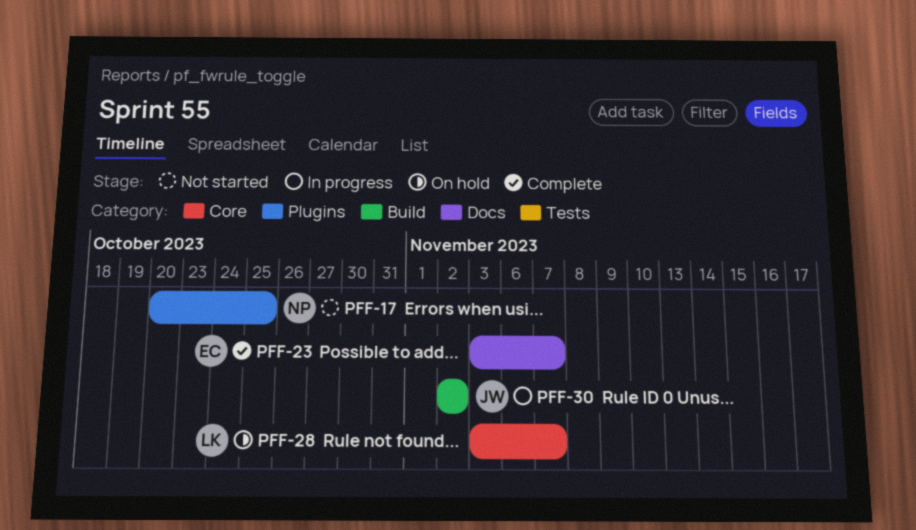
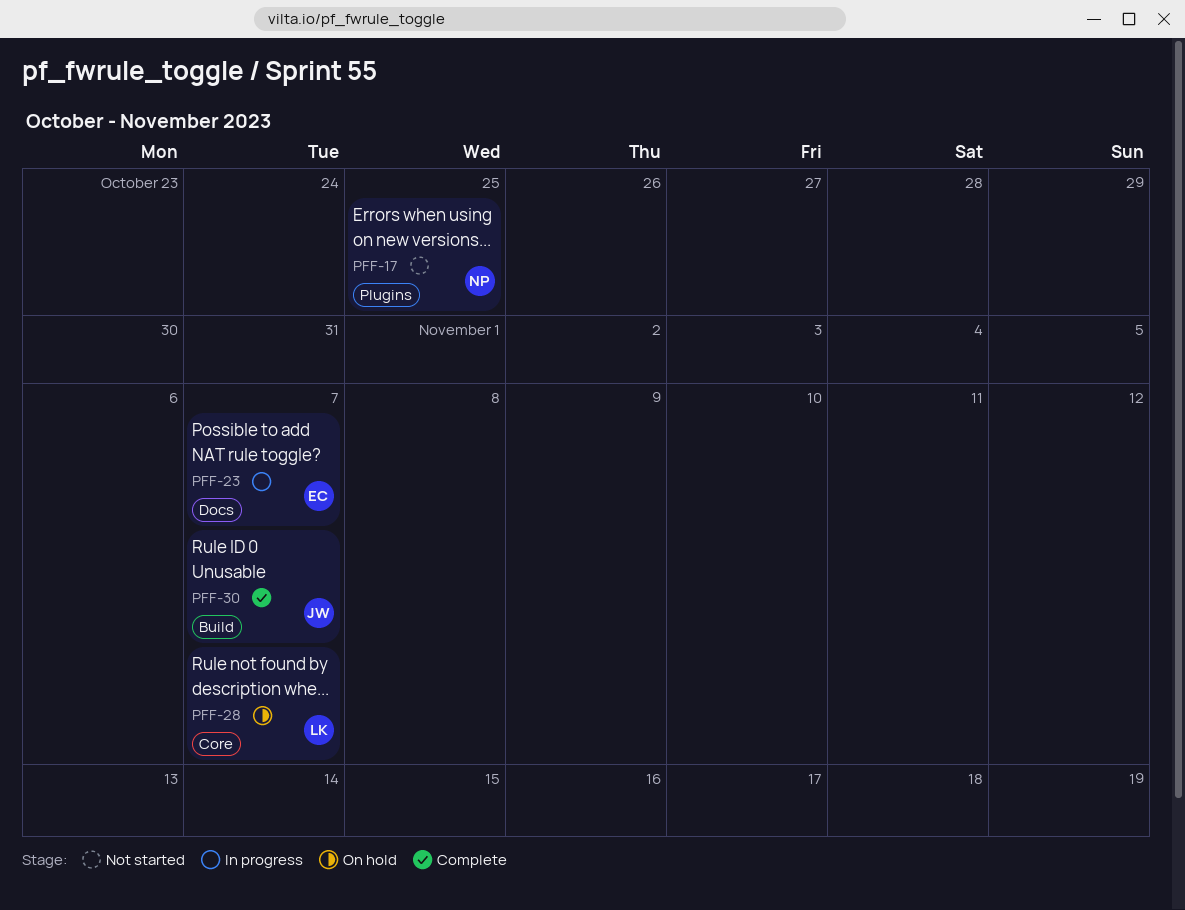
PFF-23, status: Complete -> In progress
PFF-30, status: In progress -> Complete
PFF-30, due: Nov 2 -> Nov 7

